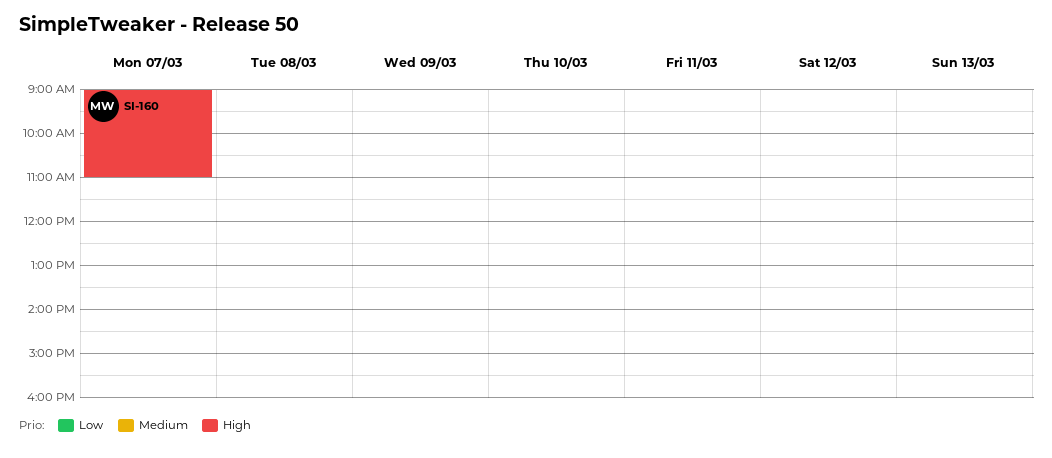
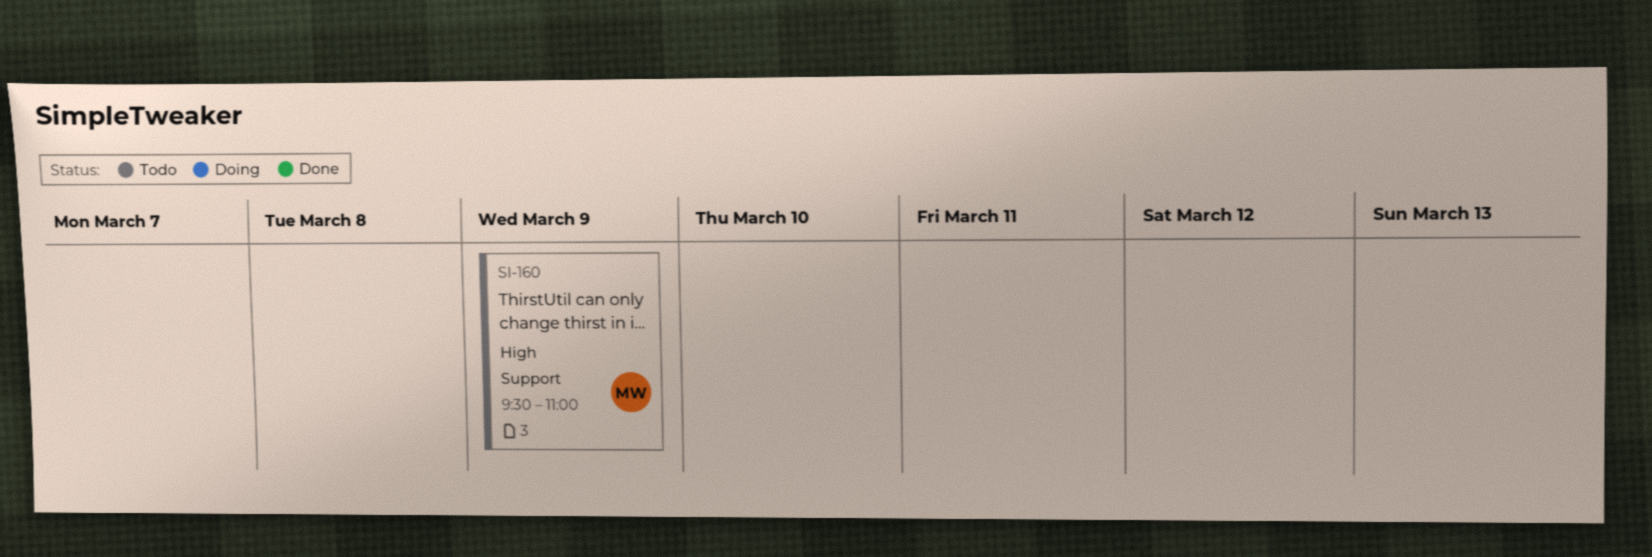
SI-160, day: Mar 7 -> Mar 9
SI-160, begins: 09:00 -> 09:30

